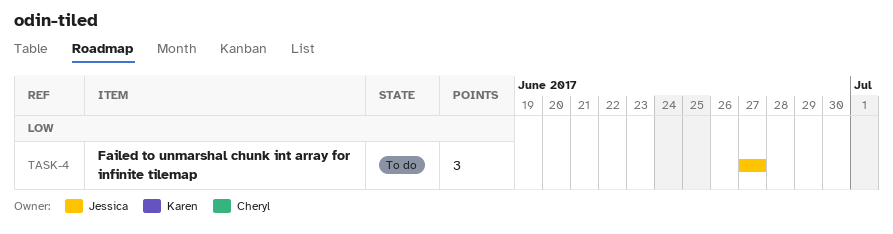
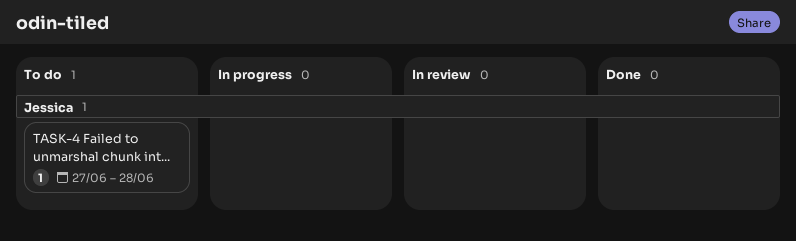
TASK-4, estimate: 3 -> 1
TASK-4, due: Jun 27 -> Jun 28

